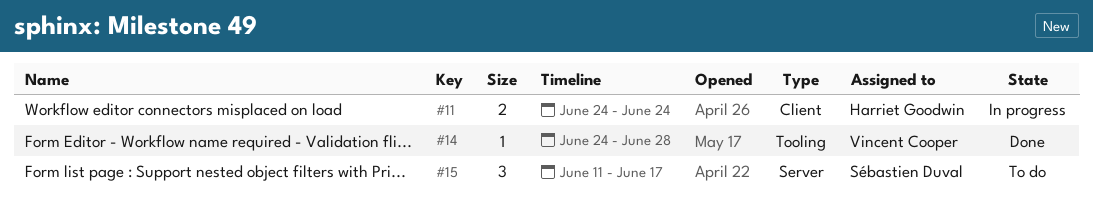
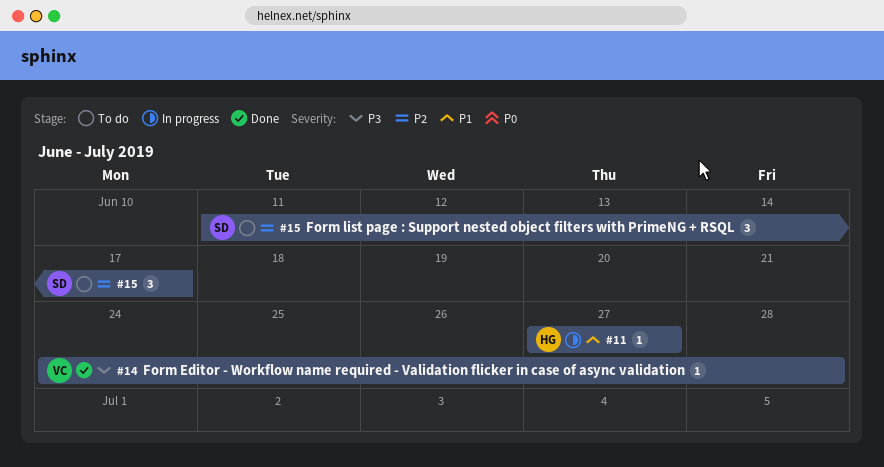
#11, estimate: 2 -> 1
#11, start: Jun 24 -> Jun 27
#11, due: Jun 24 -> Jun 27

